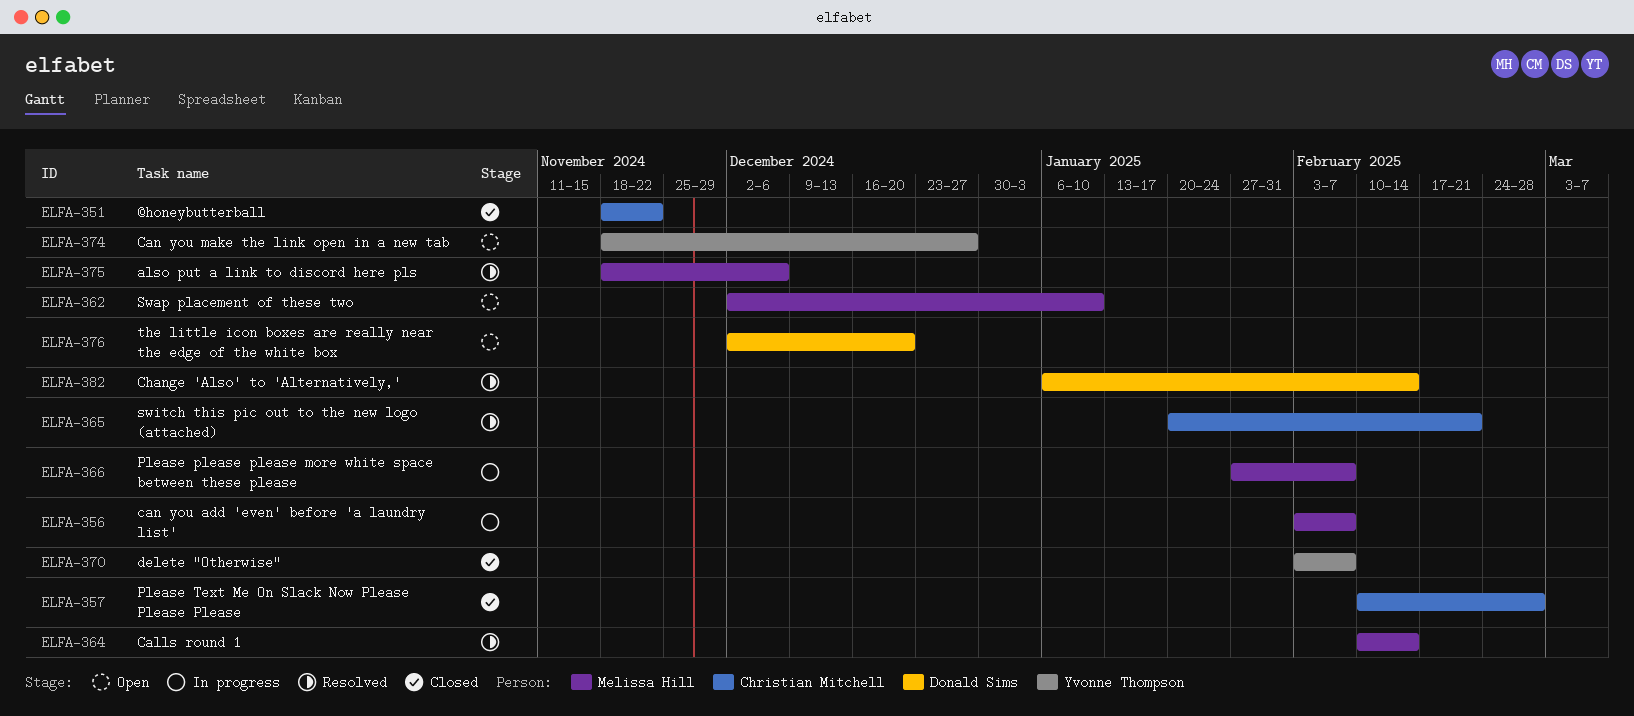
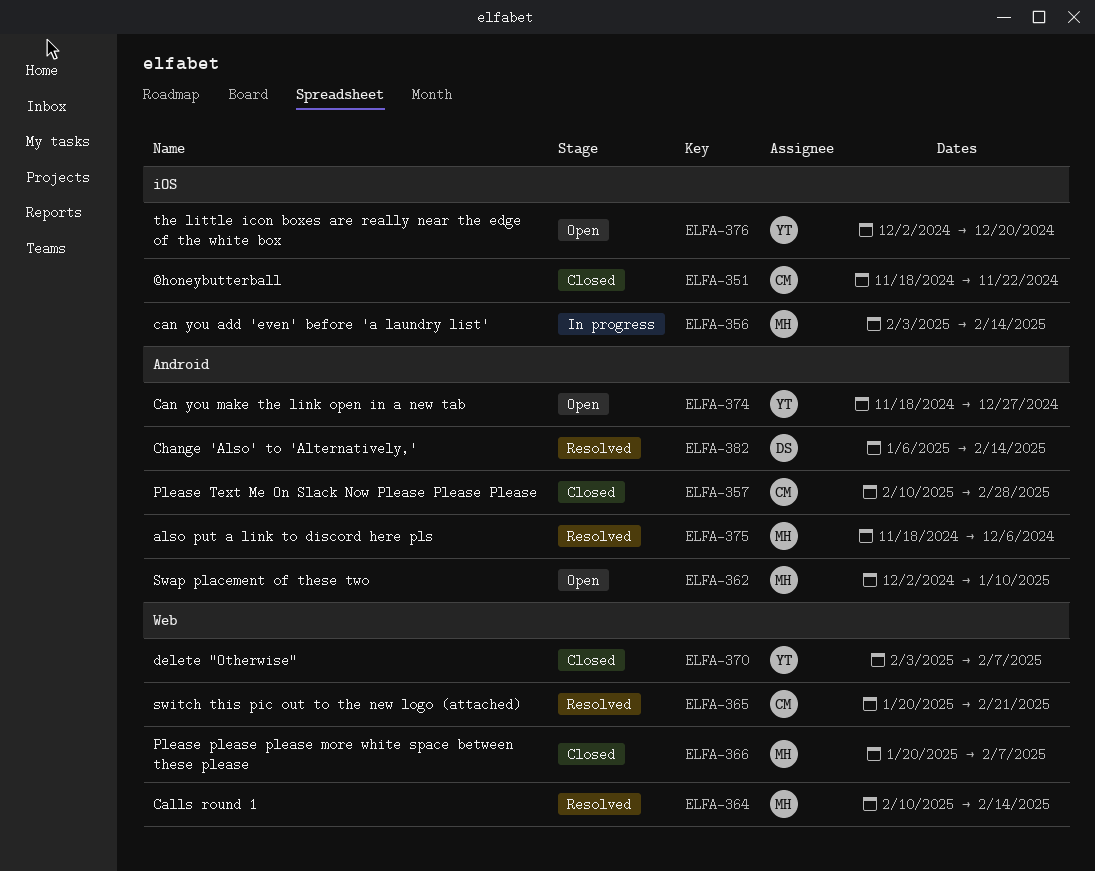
ELFA-356, due: Feb 7 -> Feb 14
ELFA-366, status: In progress -> Closed
ELFA-366, start: Jan 27 -> Jan 20
ELFA-376, owner: Donald Sims -> Yvonne Thompson

